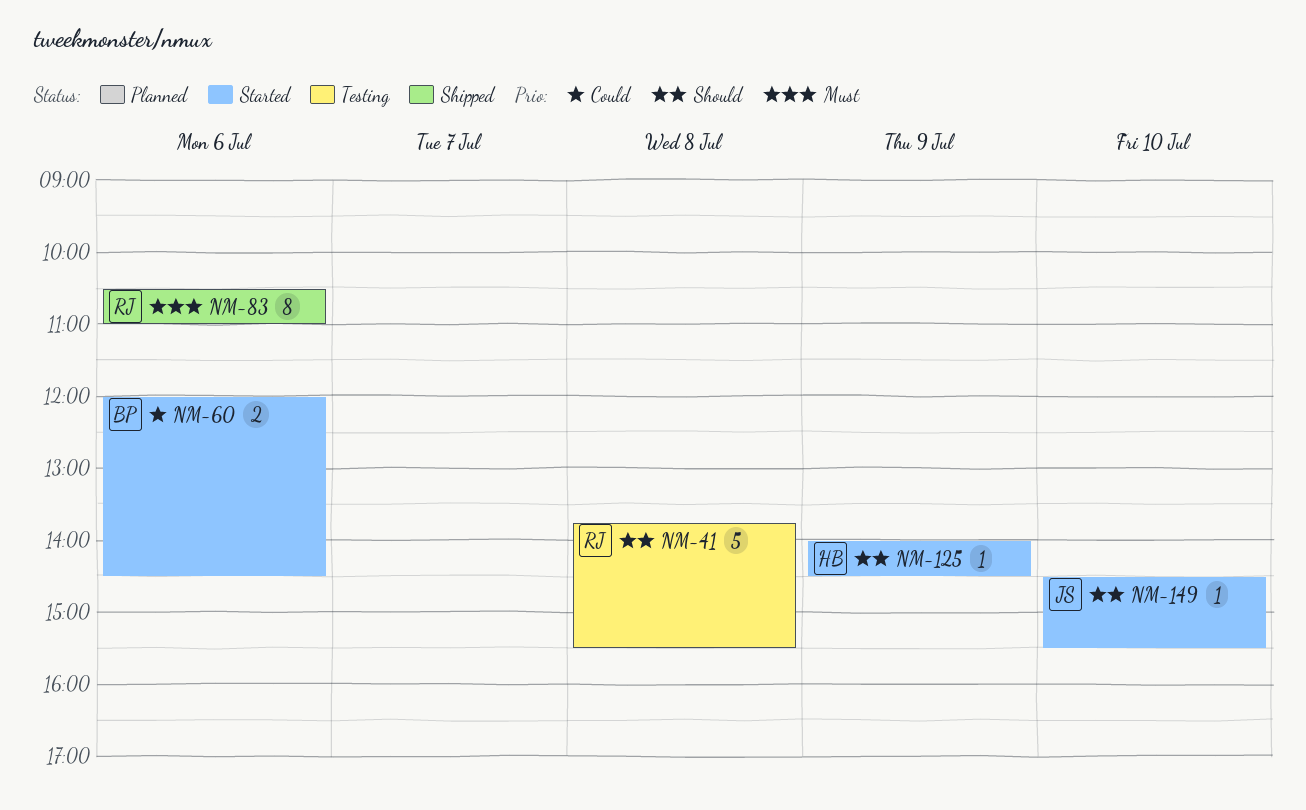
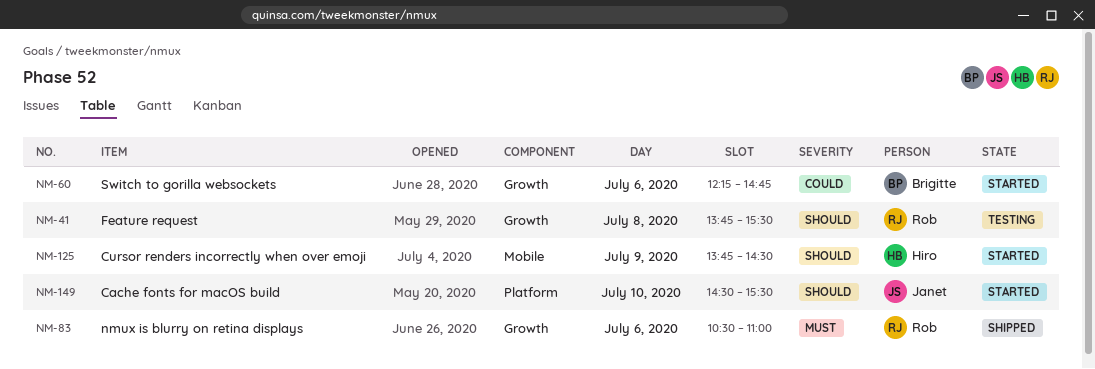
NM-60, begins: 12:00 -> 12:15
NM-60, ends: 14:30 -> 14:45
NM-125, begins: 14:00 -> 13:45

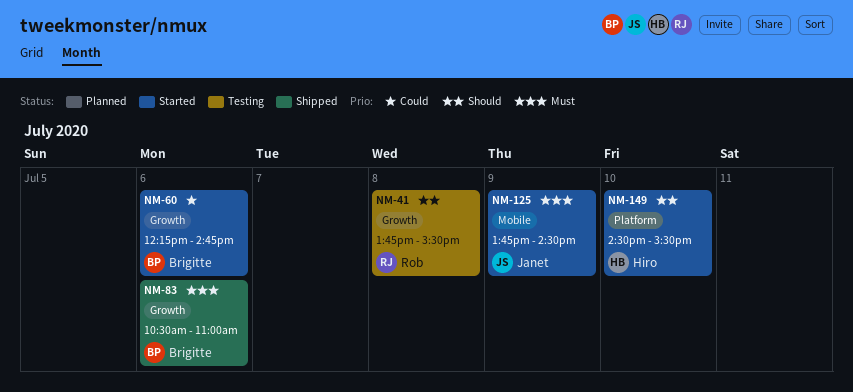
NM-83, owner: Rob -> Brigitte
NM-125, owner: Hiro -> Janet
NM-125, priority: Should -> Must
NM-149, owner: Janet -> Hiro

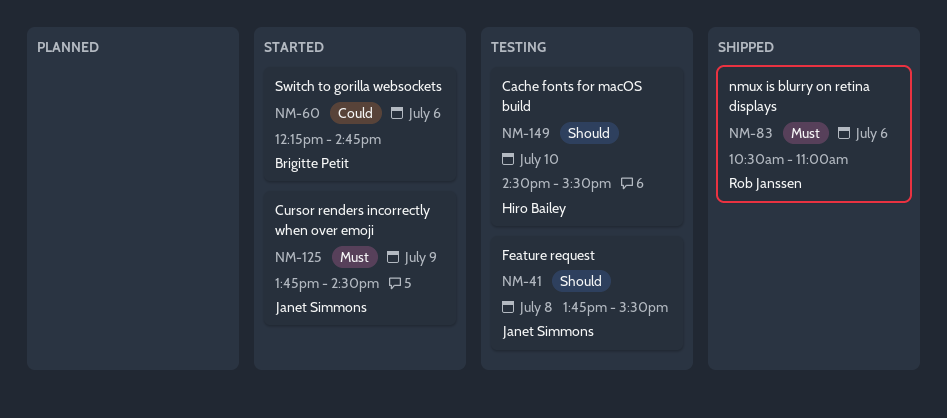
NM-41, owner: Rob Janssen -> Janet Simmons
NM-83, owner: Brigitte Petit -> Rob Janssen
NM-149, status: Started -> Testing

